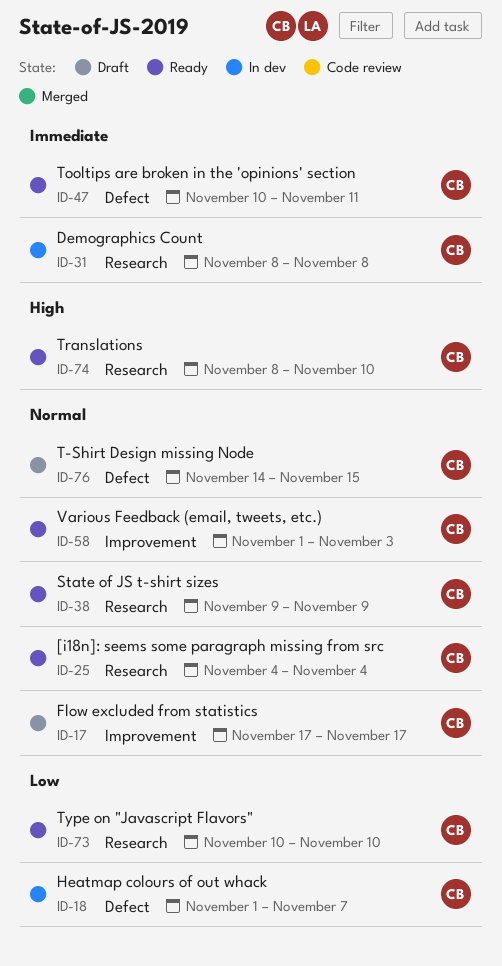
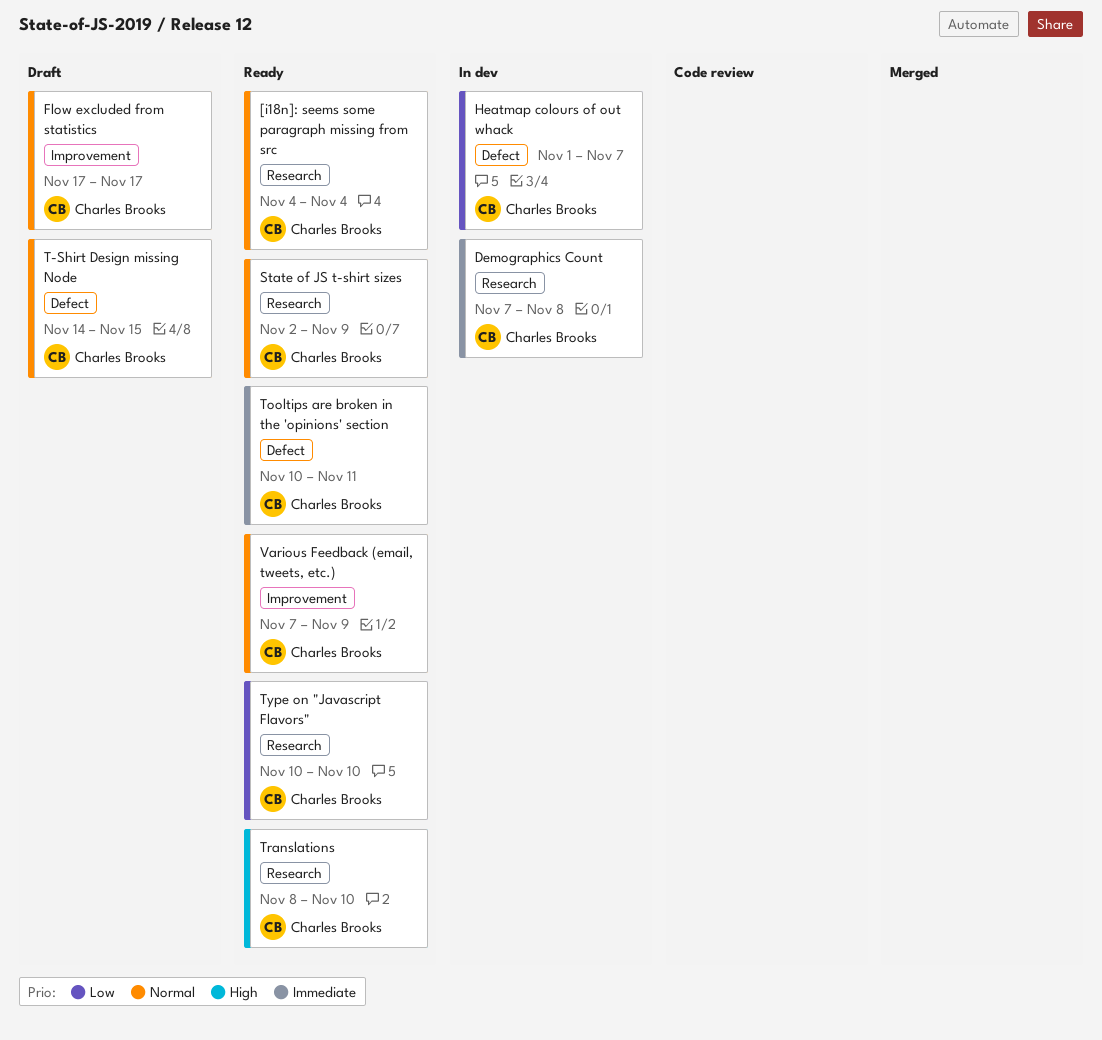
Demographics Count, start: Nov 8 -> Nov 7
State of JS t-shirt sizes, start: Nov 9 -> Nov 2
Various Feedback (email, tweets, etc.), start: Nov 1 -> Nov 7
Various Feedback (email, tweets, etc.), due: Nov 3 -> Nov 9

